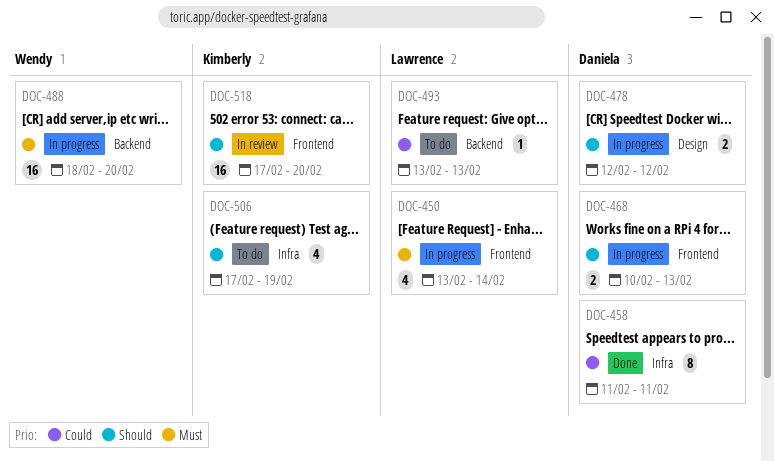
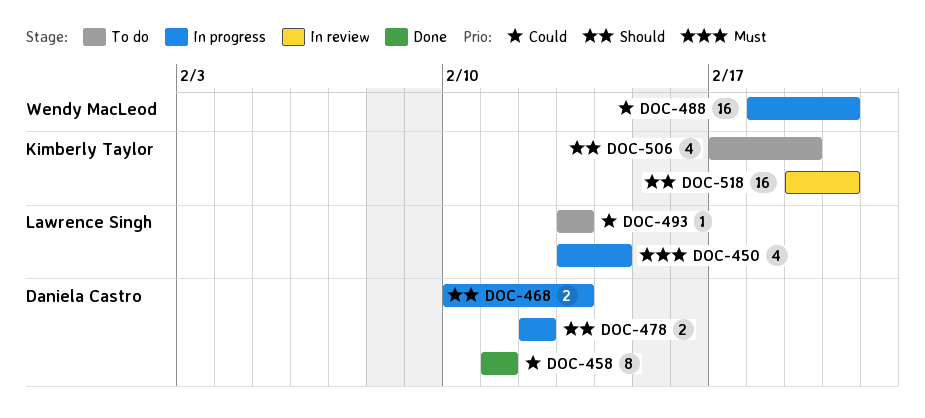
DOC-488, priority: Must -> Could
DOC-518, start: Feb 17 -> Feb 19

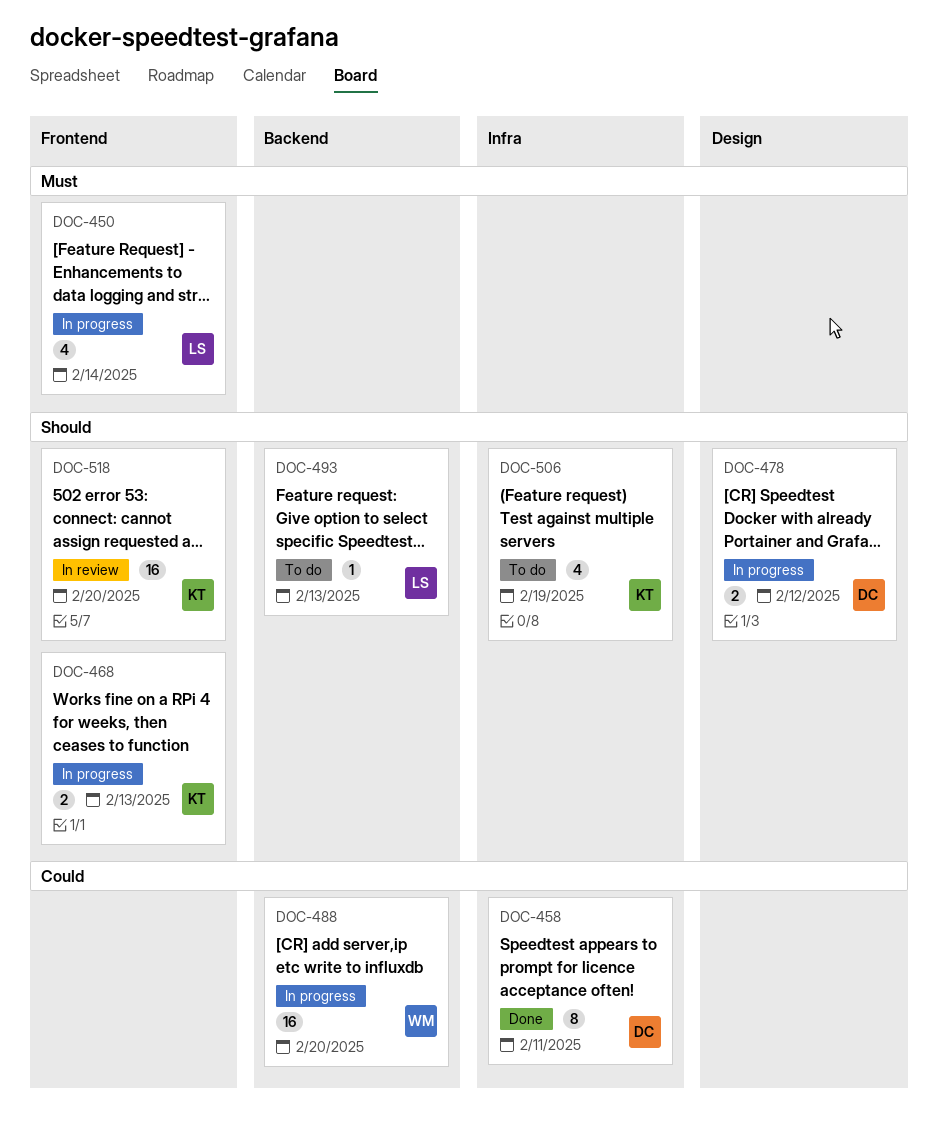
DOC-468, owner: Daniela Castro -> Kimberly Taylor
DOC-493, priority: Could -> Should

